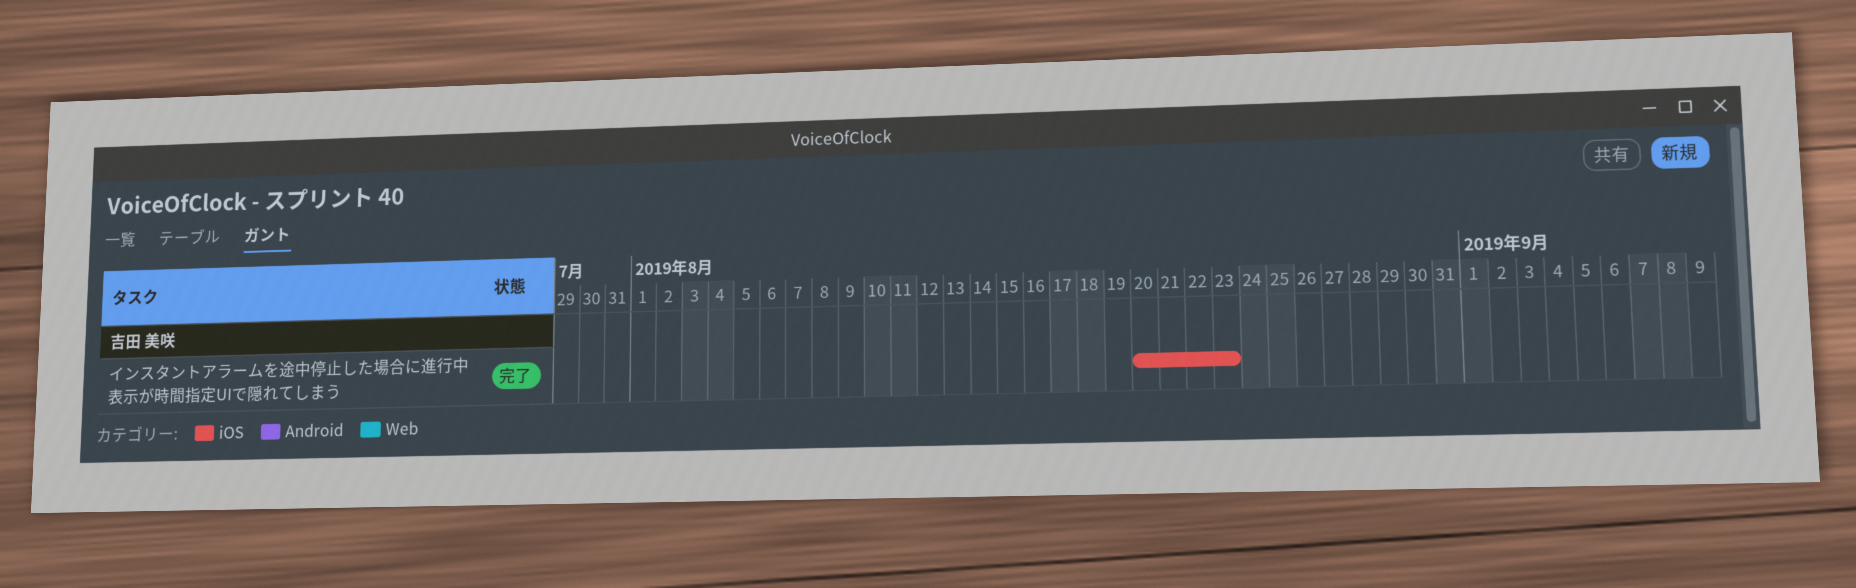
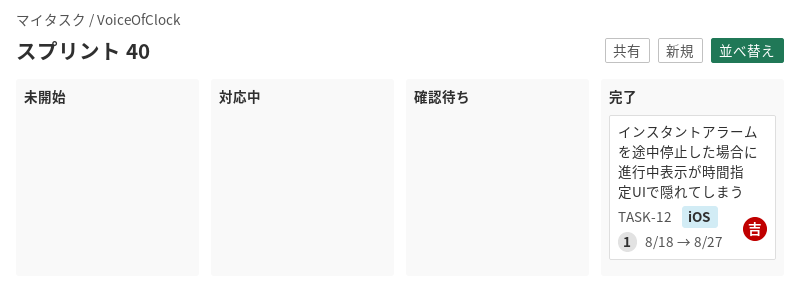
インスタントアラームを途中停止した場合に進行中表示が時間指定UIで隠れてしまう, start: Aug 20 -> Aug 18
インスタントアラームを途中停止した場合に進行中表示が時間指定UIで隠れてしまう, due: Aug 23 -> Aug 27

